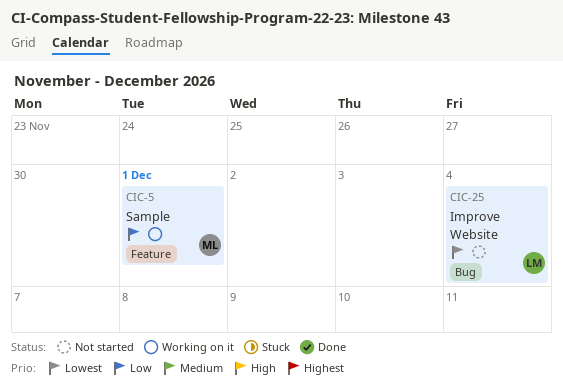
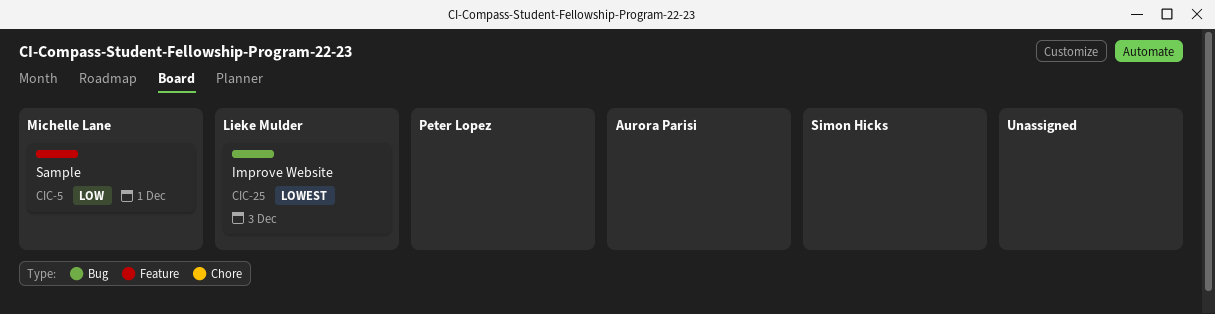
CIC-25, due: Dec 4 -> Dec 3

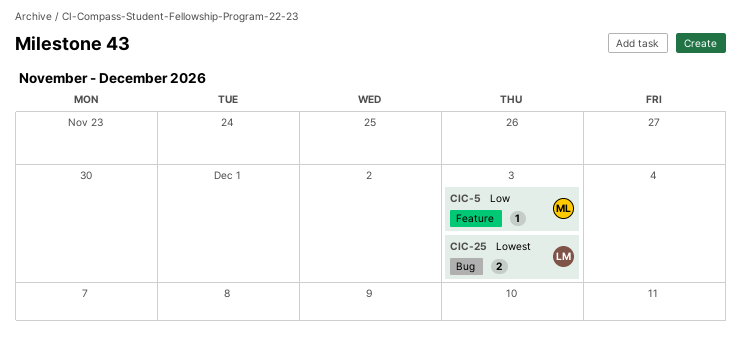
CIC-5, due: Dec 1 -> Dec 3

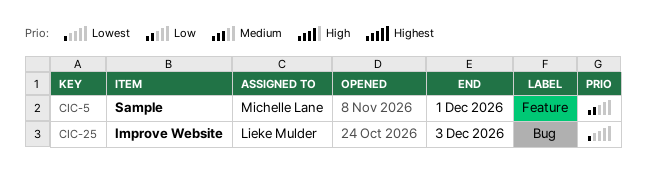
CIC-5, due: Dec 3 -> Dec 1

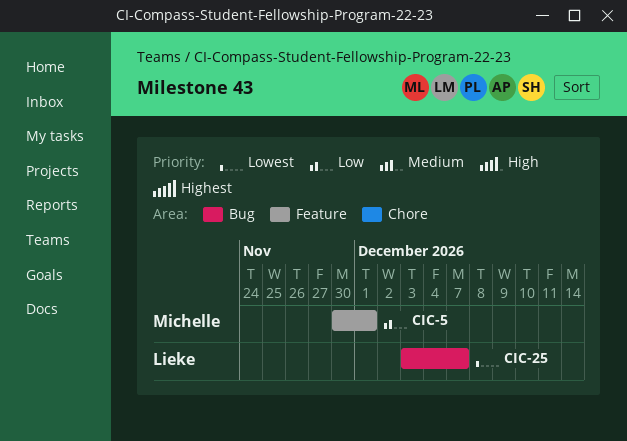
CIC-25, due: Dec 3 -> Dec 7

